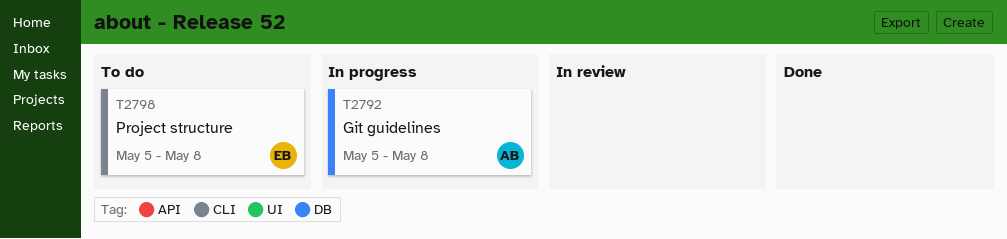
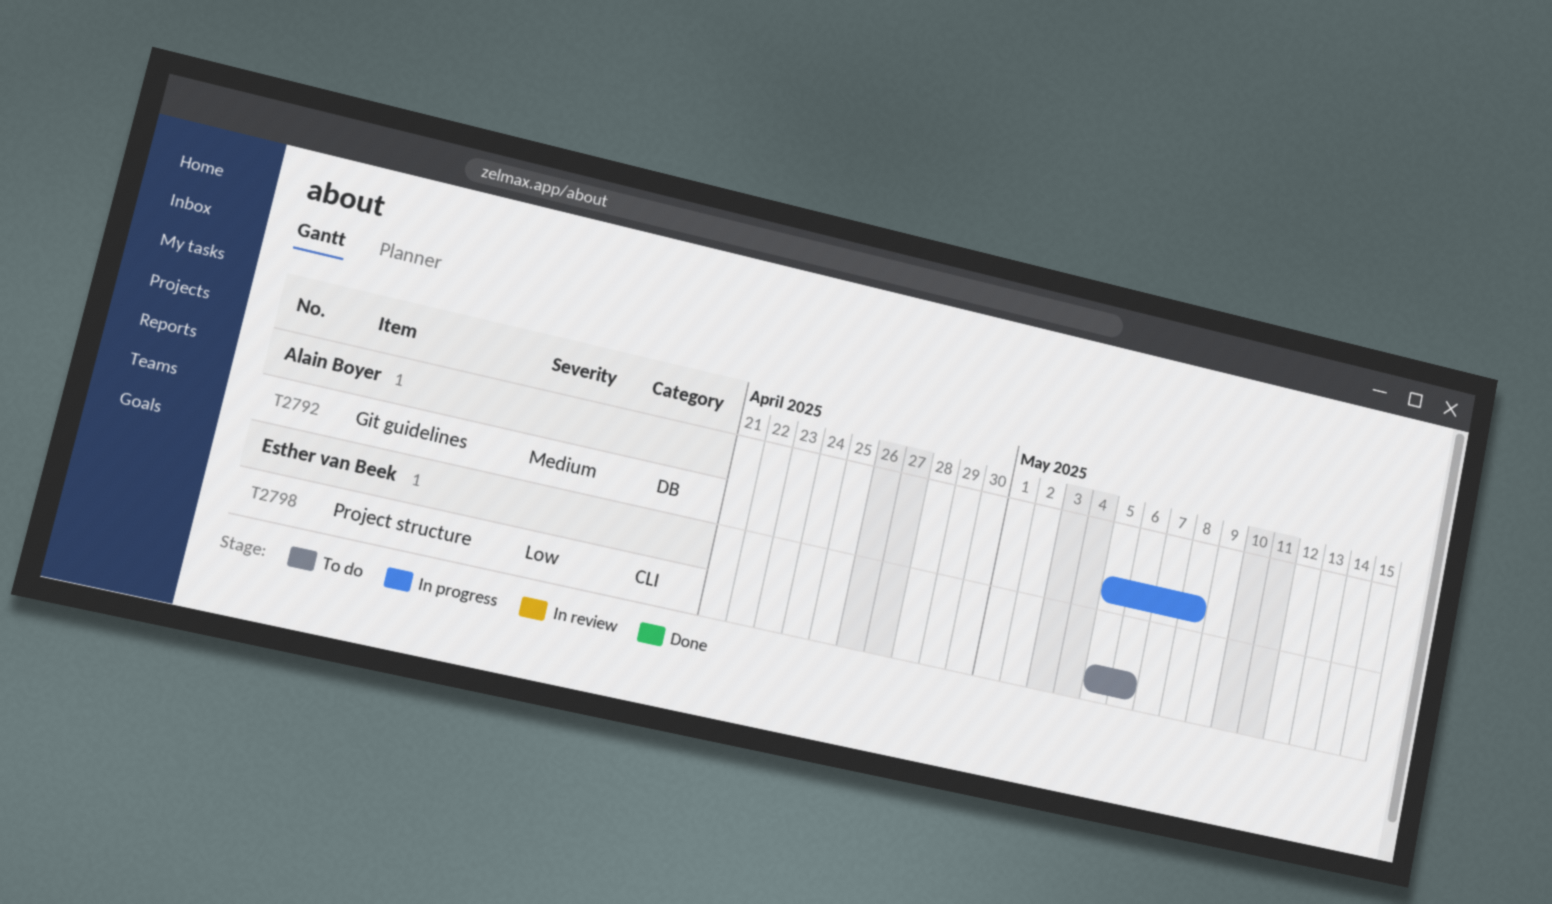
T2798, due: May 8 -> May 6

